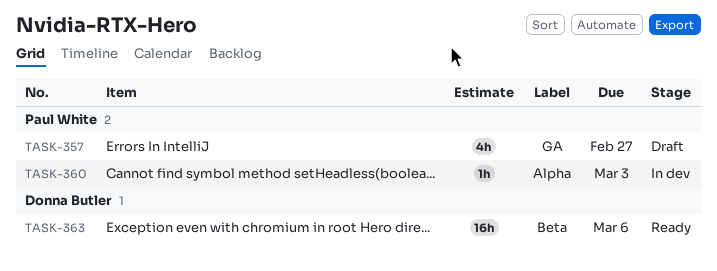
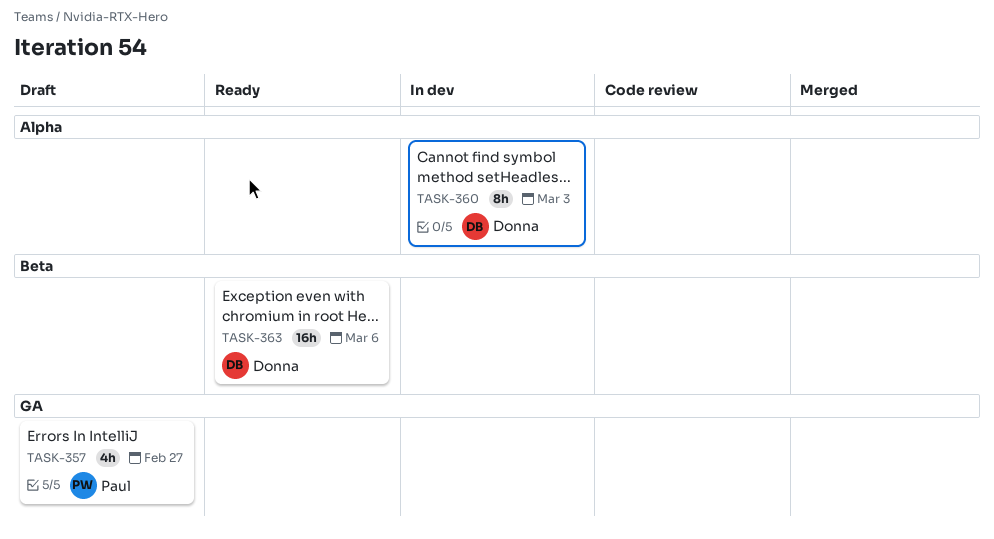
TASK-360, owner: Paul White -> Donna Butler
TASK-360, estimate: 1h -> 8h

